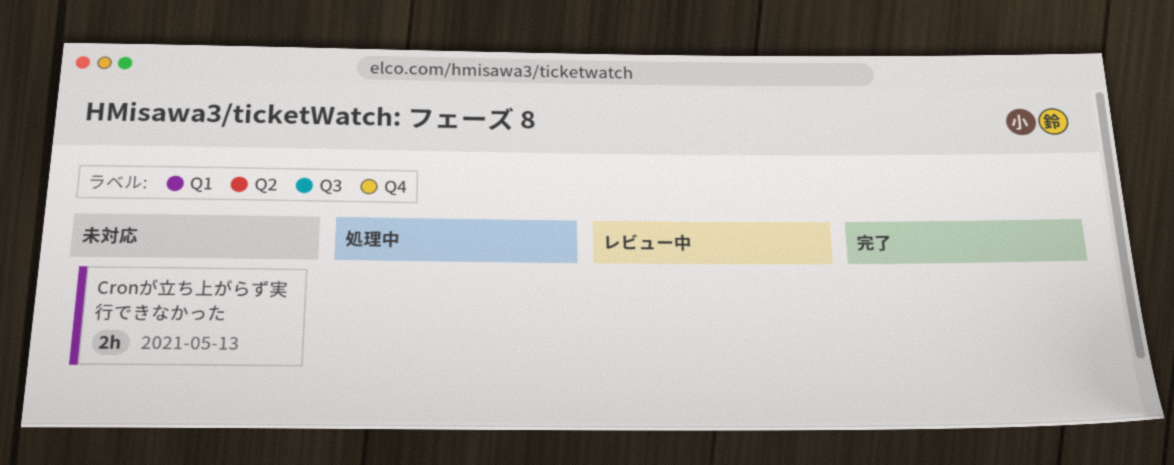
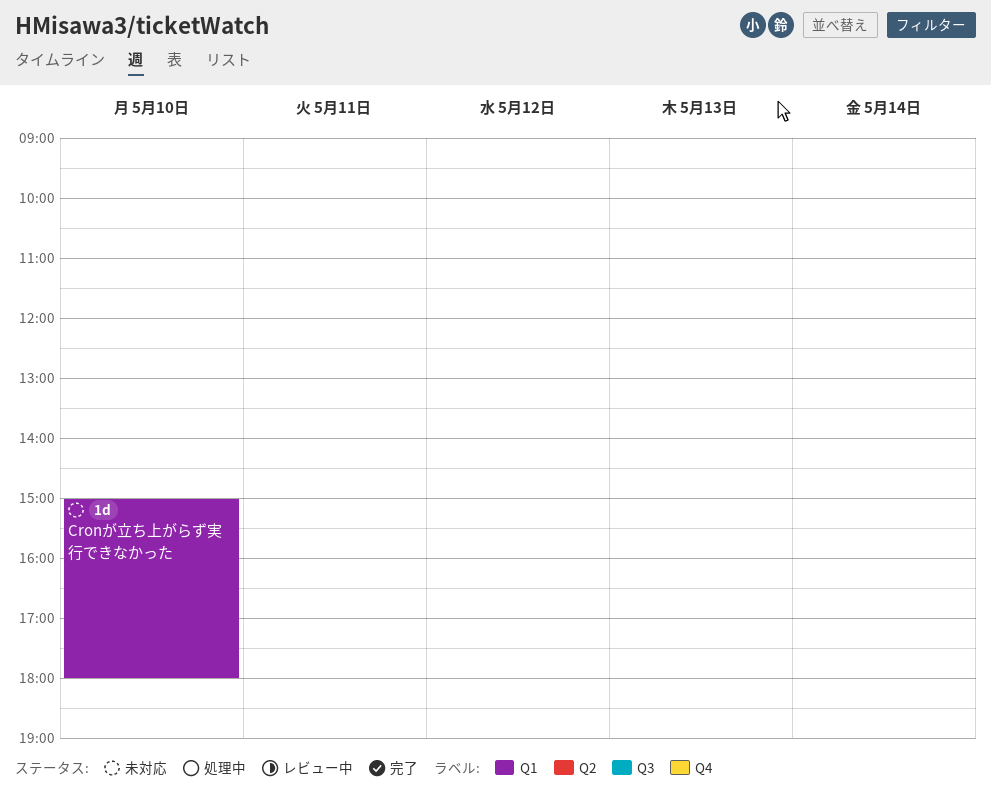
Cronが立ち上がらず実行できなかった, estimate: 2h -> 1d
Cronが立ち上がらず実行できなかった, day: May 13 -> May 10

